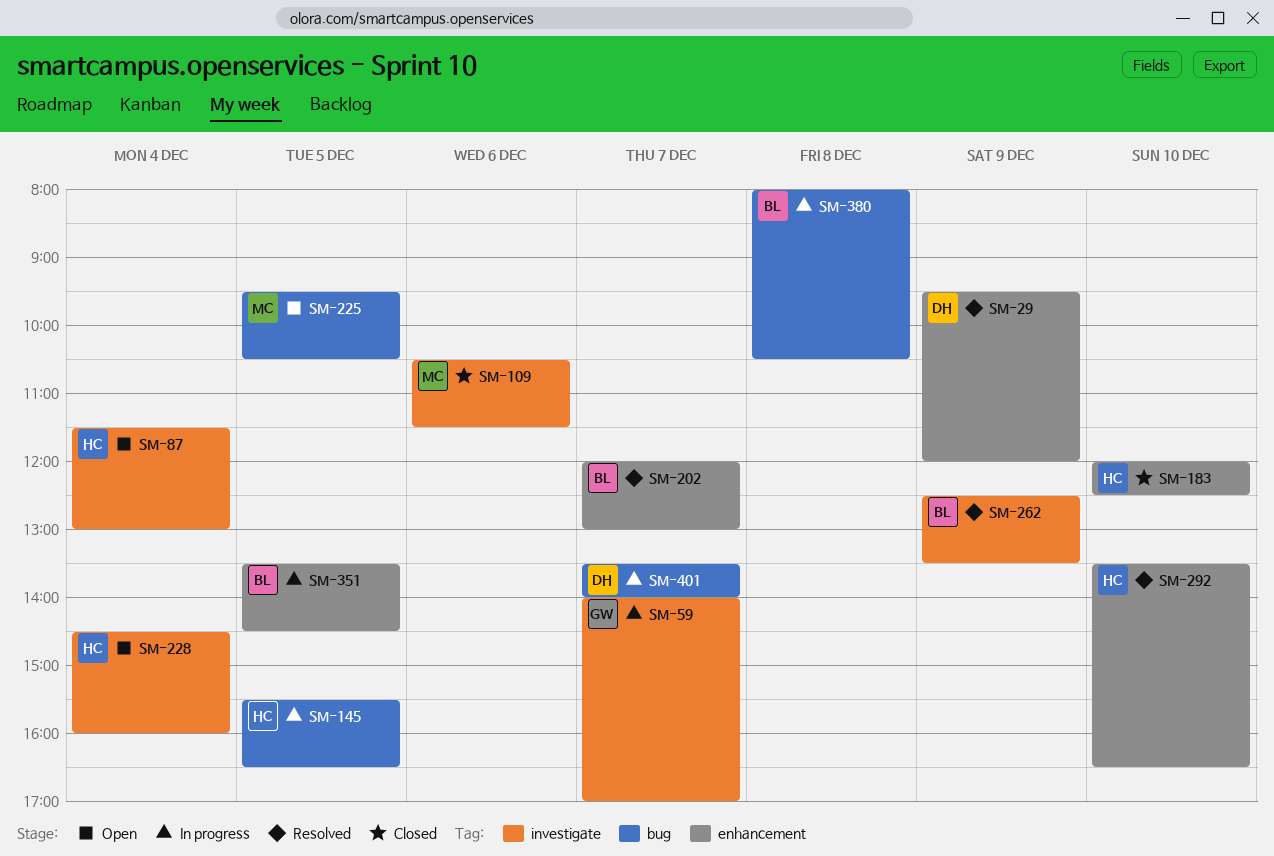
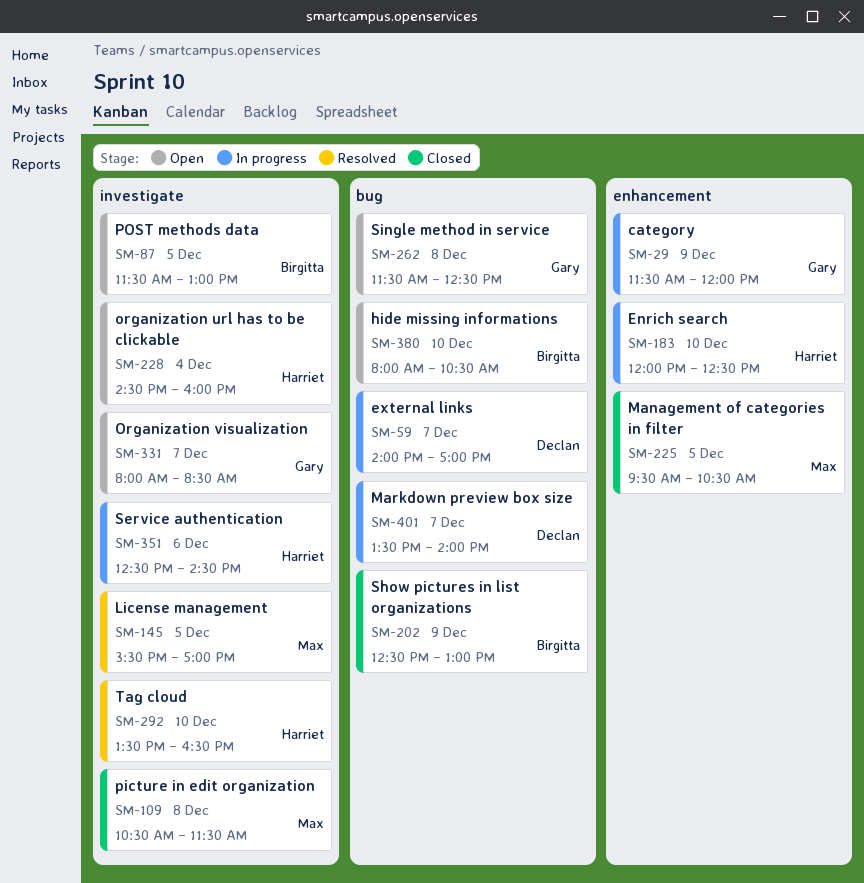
SM-29, status: Resolved -> In progress
SM-29, owner: Declan -> Gary
SM-29, begins: 09:30 -> 11:30
SM-59, owner: Gary -> Declan
SM-59, label: investigate -> bug
SM-87, owner: Harriet -> Birgitta
SM-87, day: Dec 4 -> Dec 5
SM-109, day: Dec 6 -> Dec 8
SM-145, status: In progress -> Resolved
SM-145, owner: Harriet -> Max
SM-145, label: bug -> investigate
SM-145, ends: 16:30 -> 17:00
SM-183, status: Closed -> In progress
SM-202, status: Resolved -> Closed
SM-202, label: enhancement -> bug
SM-202, day: Dec 7 -> Dec 9
SM-202, begins: 12:00 -> 12:30
SM-225, status: Open -> Closed
SM-225, label: bug -> enhancement
SM-262, status: Resolved -> Open
SM-262, owner: Birgitta -> Gary
SM-262, label: investigate -> bug
SM-262, day: Dec 9 -> Dec 8
SM-262, begins: 12:30 -> 11:30
SM-262, ends: 13:30 -> 12:30
SM-292, label: enhancement -> investigate
SM-331: none -> present
SM-351, owner: Birgitta -> Harriet
SM-351, label: enhancement -> investigate
SM-351, day: Dec 5 -> Dec 6
SM-351, begins: 13:30 -> 12:30
SM-380, status: In progress -> Open
SM-380, day: Dec 8 -> Dec 10

